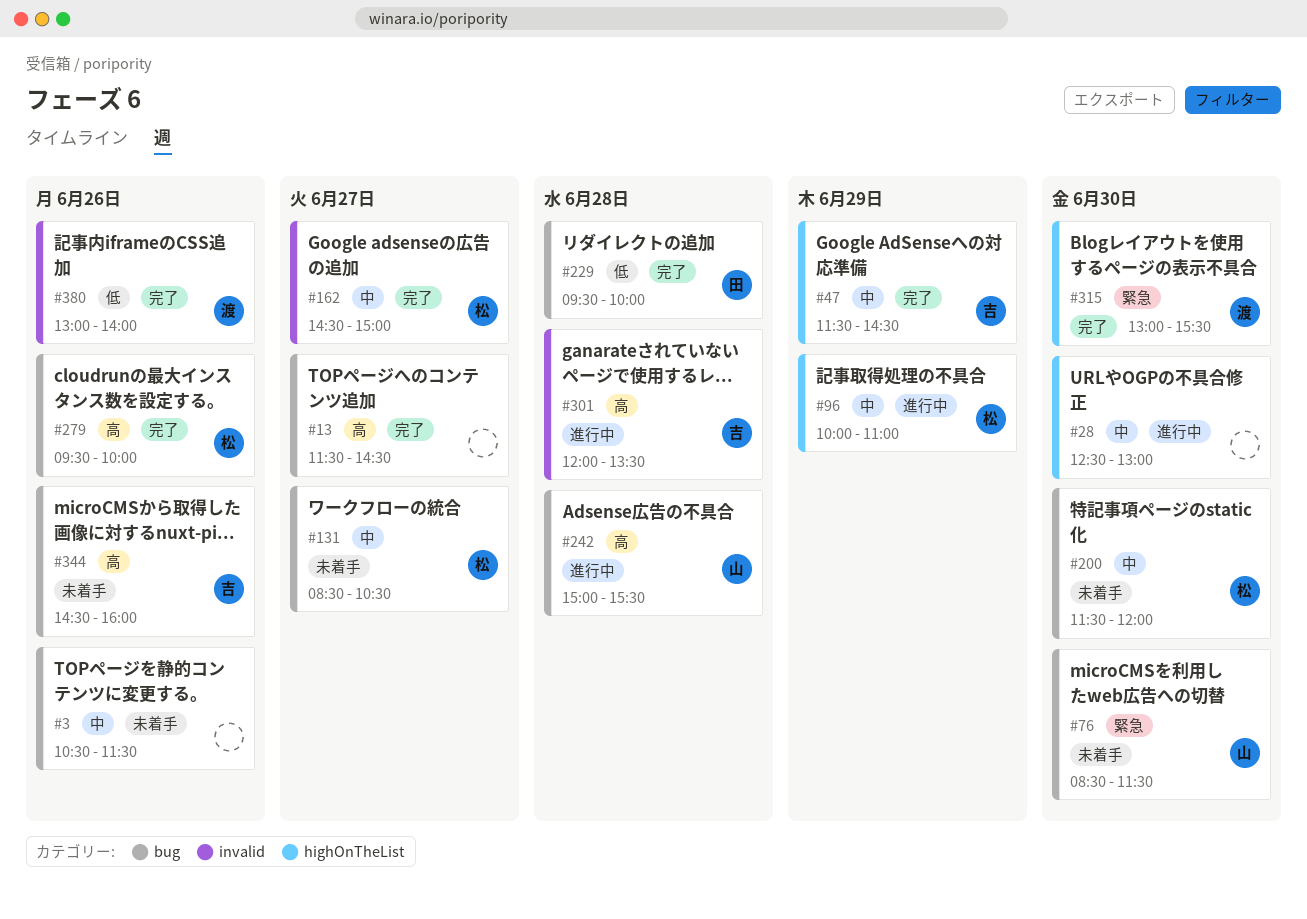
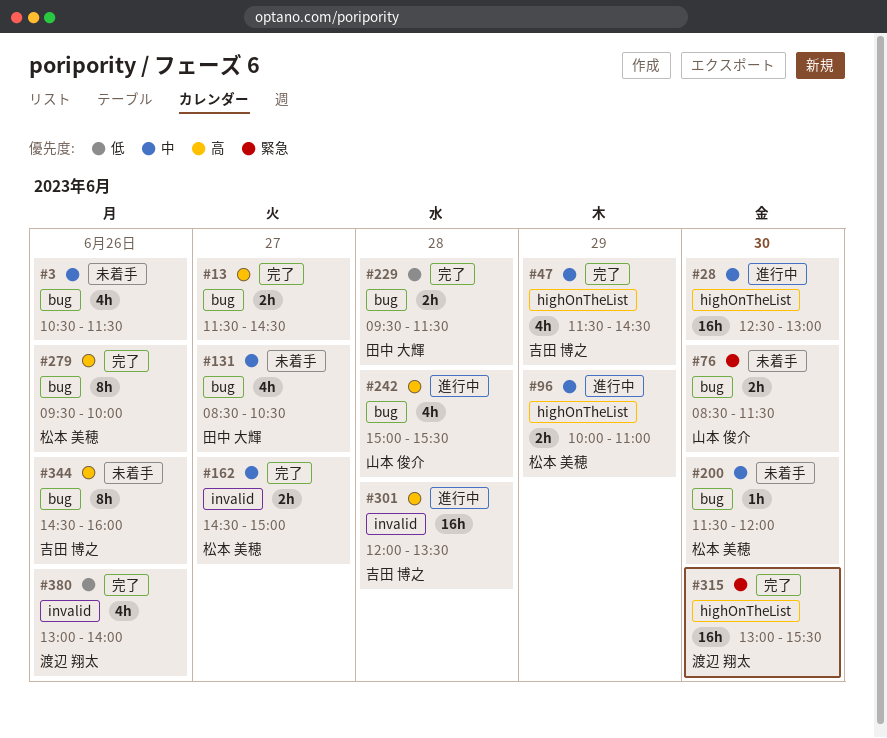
#131, owner: 松本 美穂 -> 田中 大輝
#229, ends: 10:00 -> 11:30

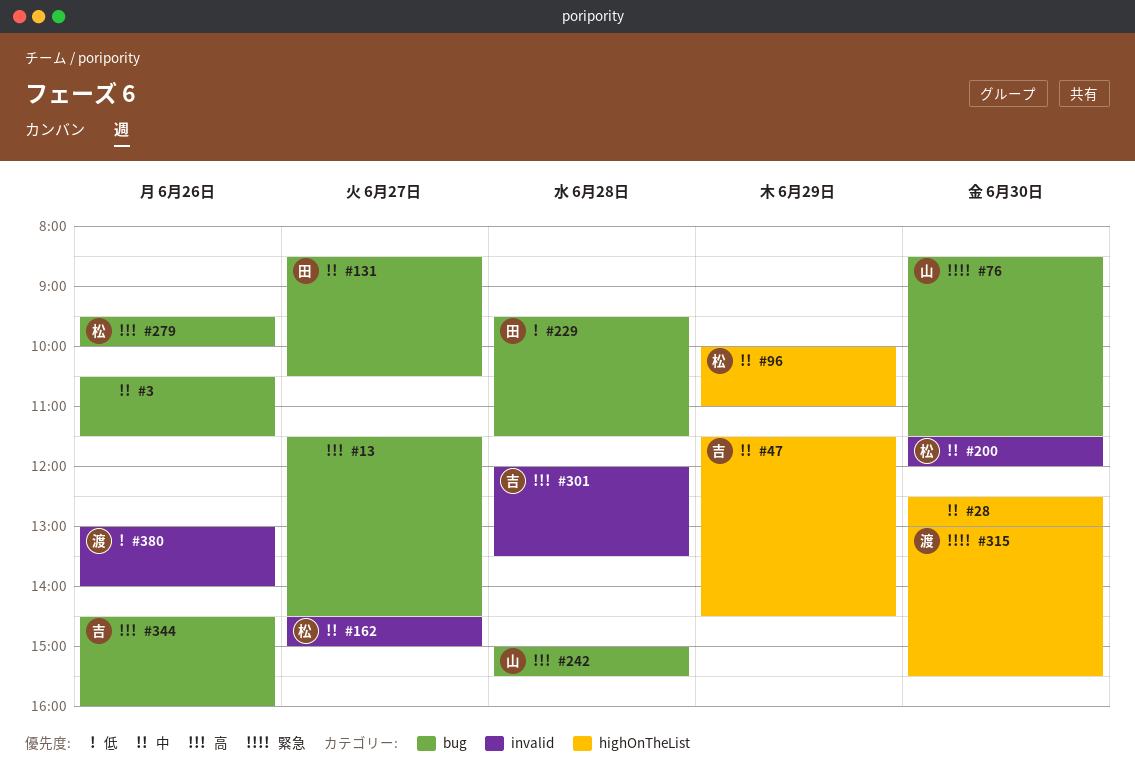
#200, label: bug -> invalid

